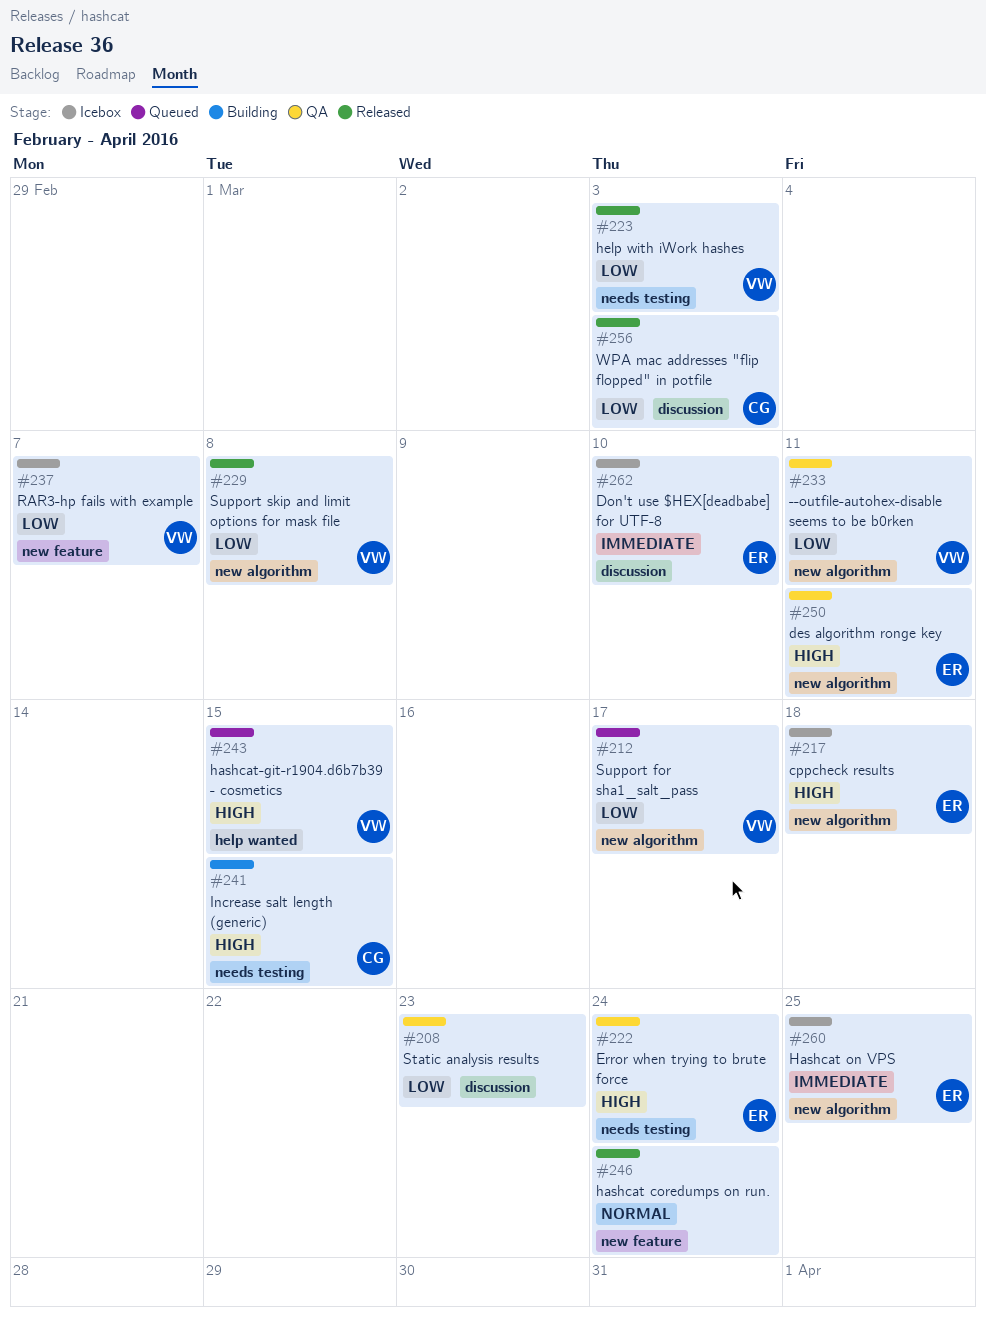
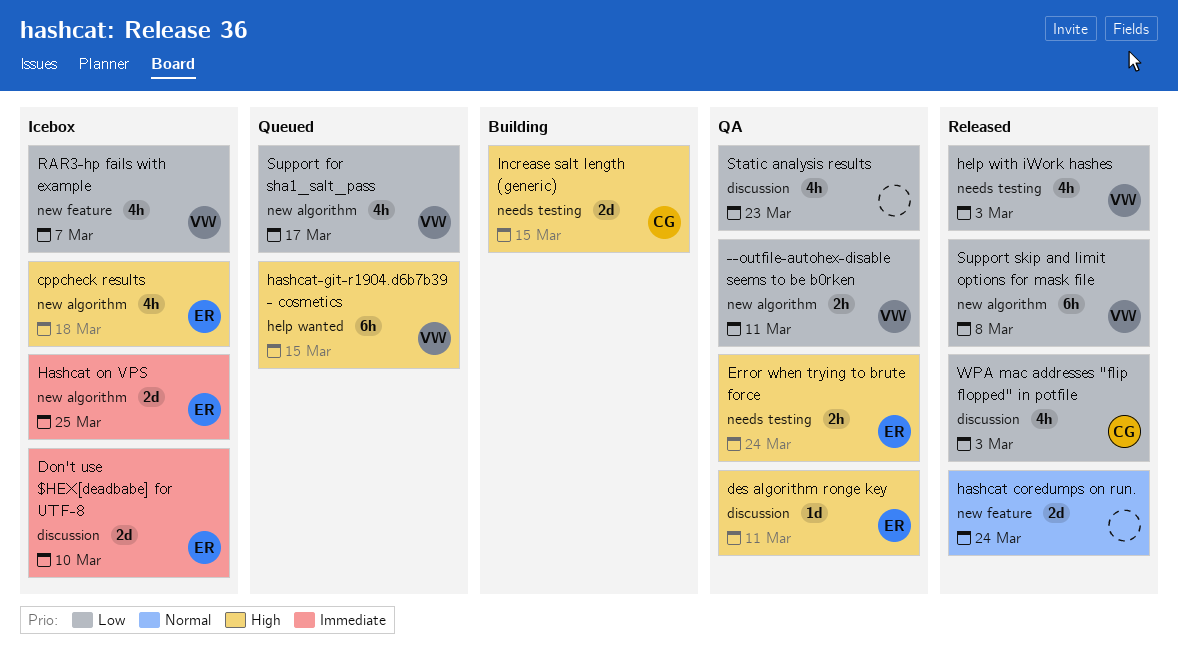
des algorithm ronge key, label: new algorithm -> discussion

